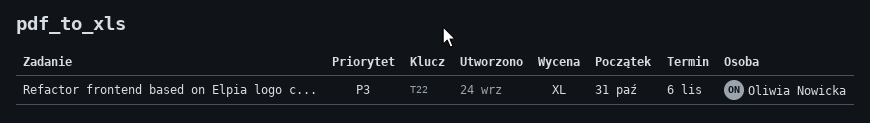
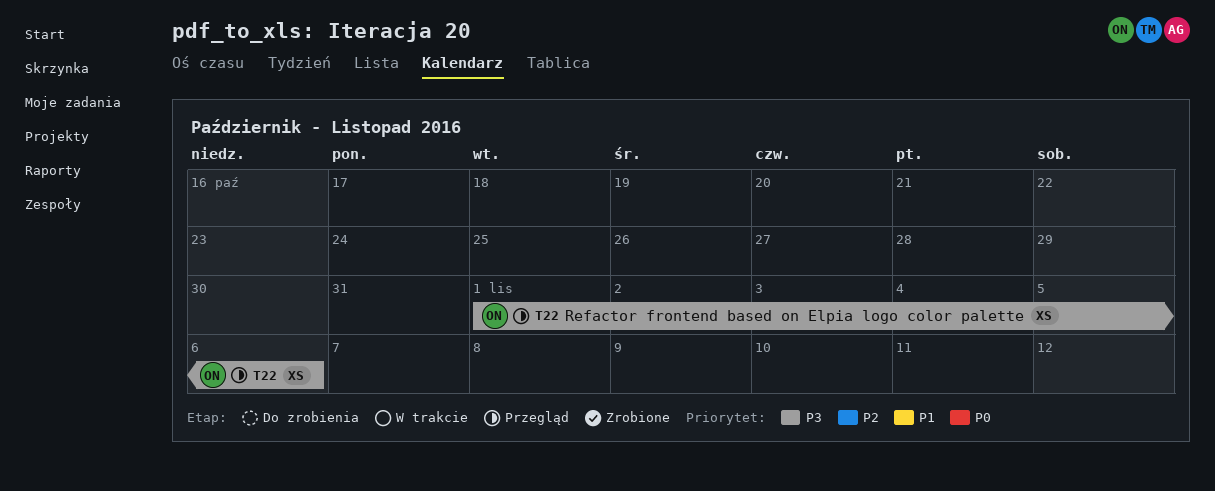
T22, estimate: XL -> XS
T22, start: Oct 31 -> Nov 1

